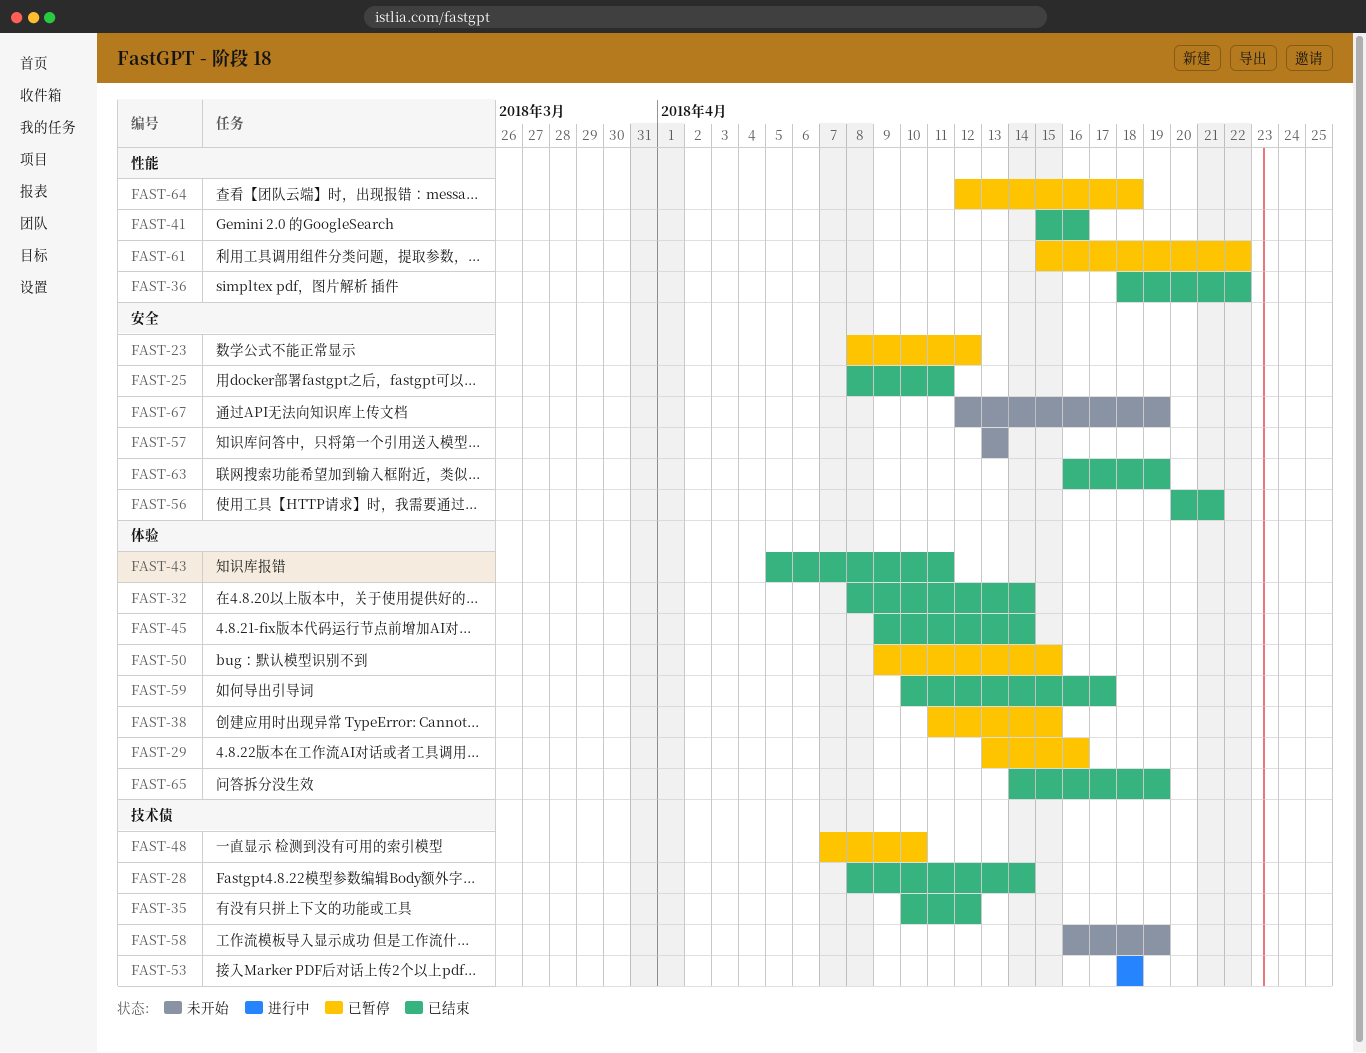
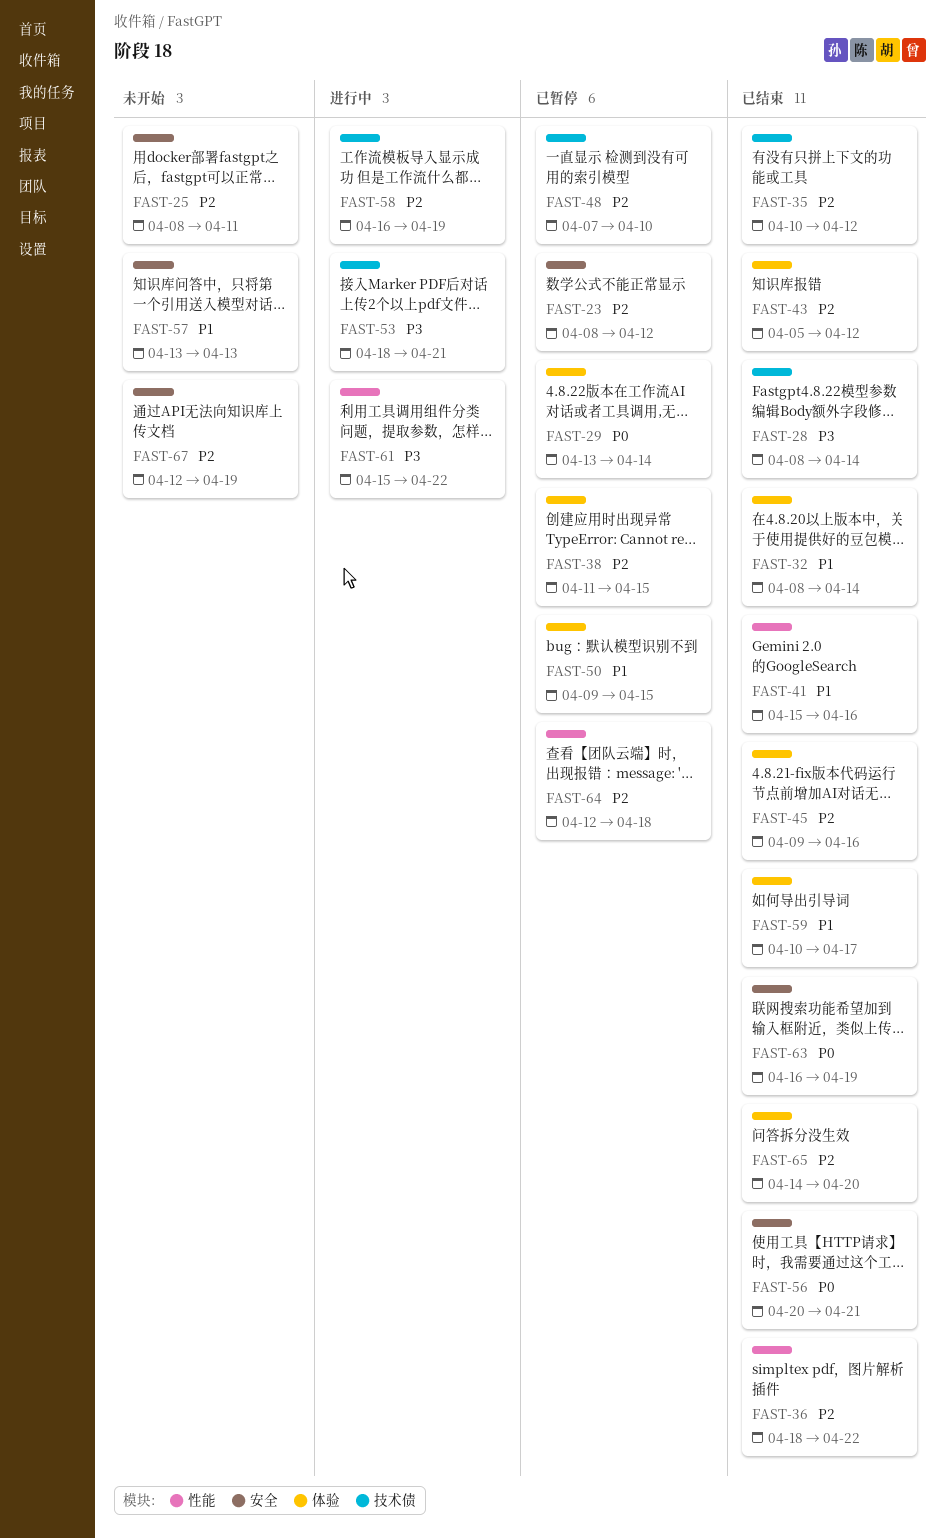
FAST-25, status: 已结束 -> 未开始
FAST-29, due: Apr 16 -> Apr 14
FAST-43, due: Apr 11 -> Apr 12
FAST-45, due: Apr 14 -> Apr 16
FAST-53, due: Apr 18 -> Apr 21
FAST-58, status: 未开始 -> 进行中
FAST-61, status: 已暂停 -> 进行中
FAST-65, due: Apr 19 -> Apr 20

